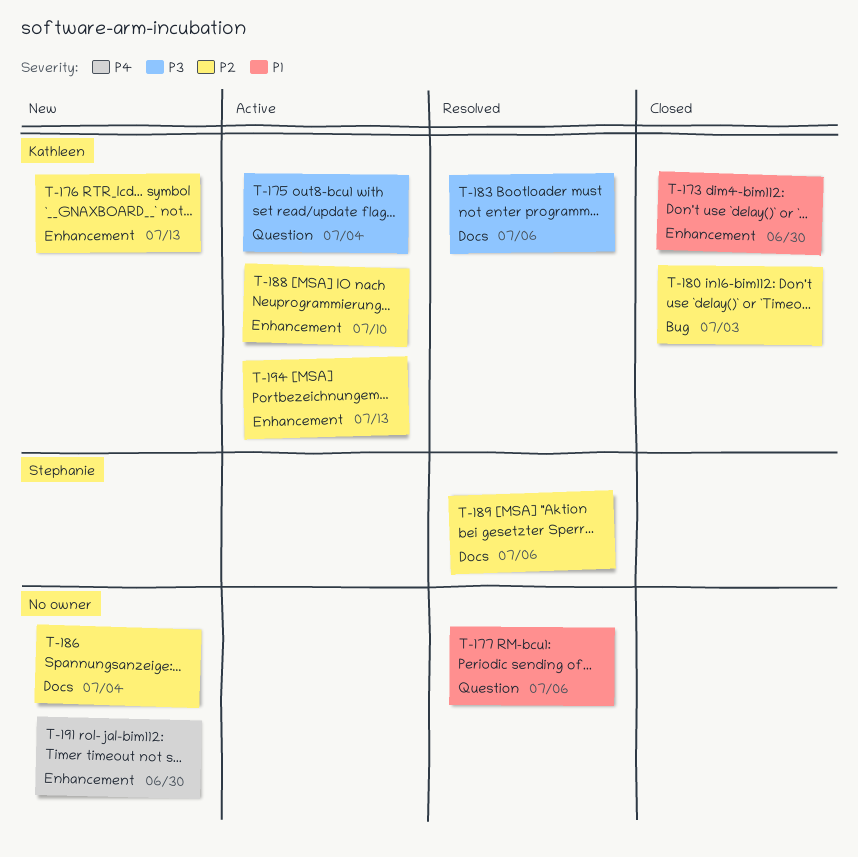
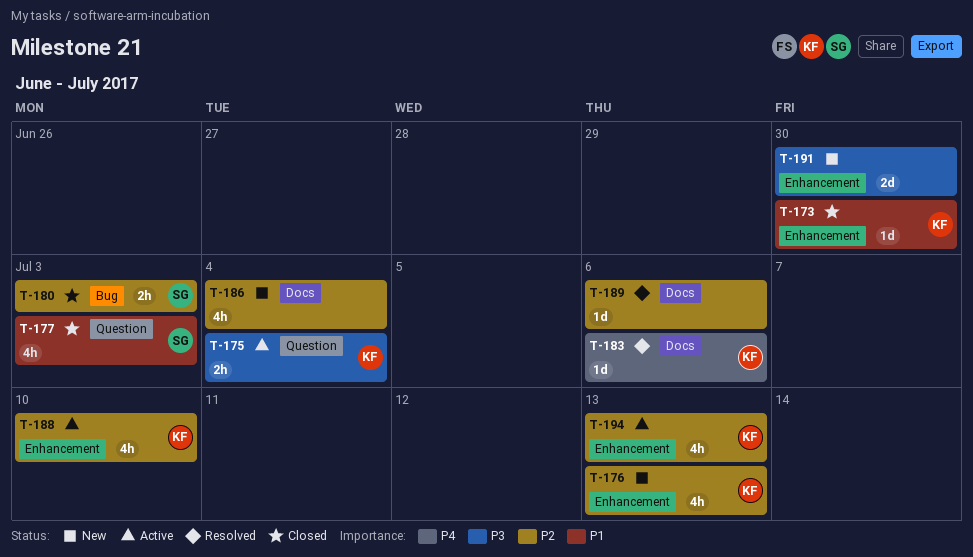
T-177, status: Resolved -> Closed
T-177, owner: none -> Stephanie
T-177, due: Jul 6 -> Jul 3
T-180, owner: Kathleen -> Stephanie
T-183, priority: P3 -> P4
T-189, owner: Stephanie -> none
T-191, priority: P4 -> P3

